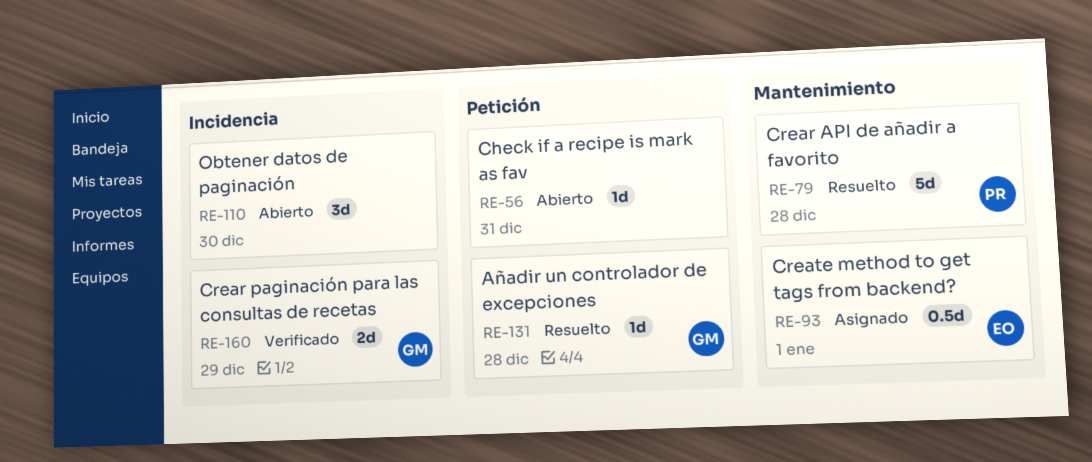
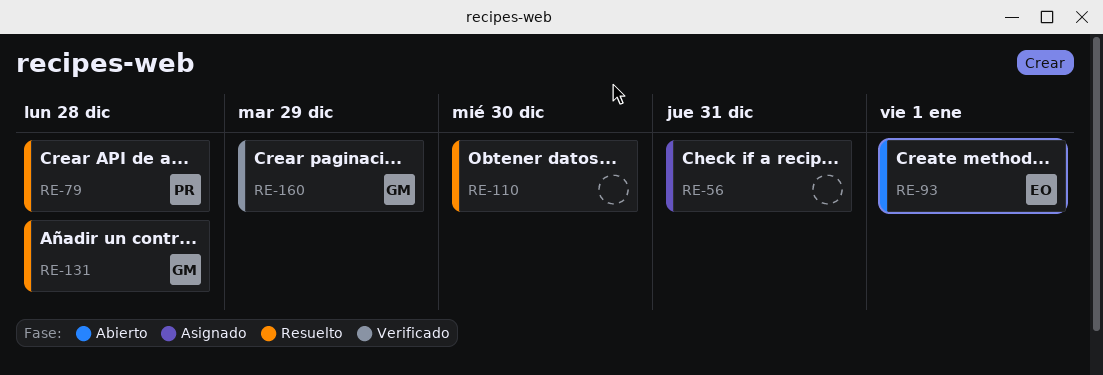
RE-56, status: Abierto -> Asignado
RE-93, status: Asignado -> Abierto
RE-110, status: Abierto -> Resuelto

